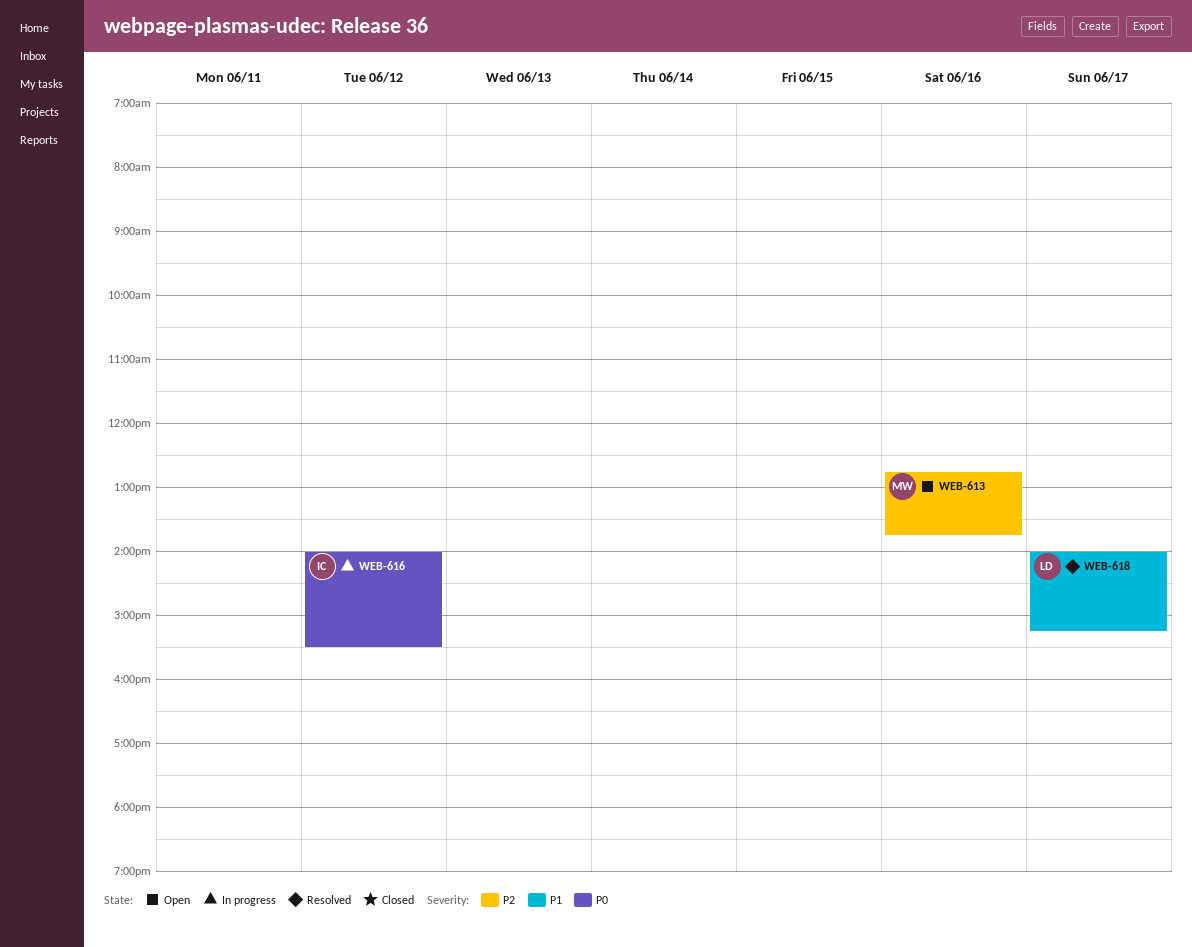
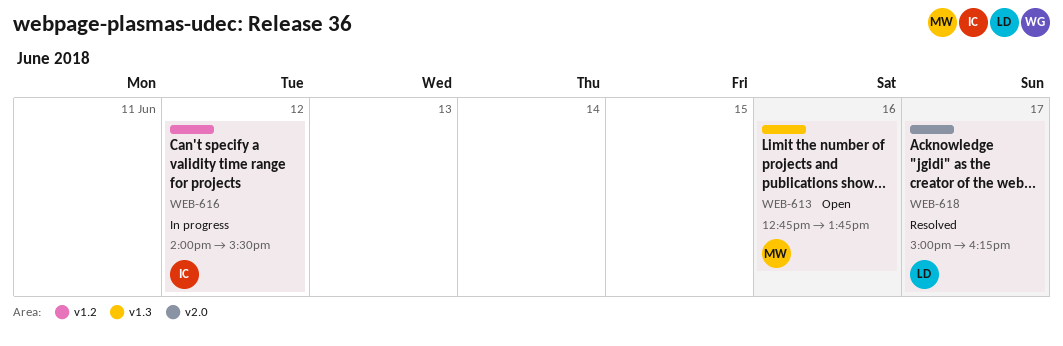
WEB-618, begins: 14:00 -> 15:00
WEB-618, ends: 15:15 -> 16:15

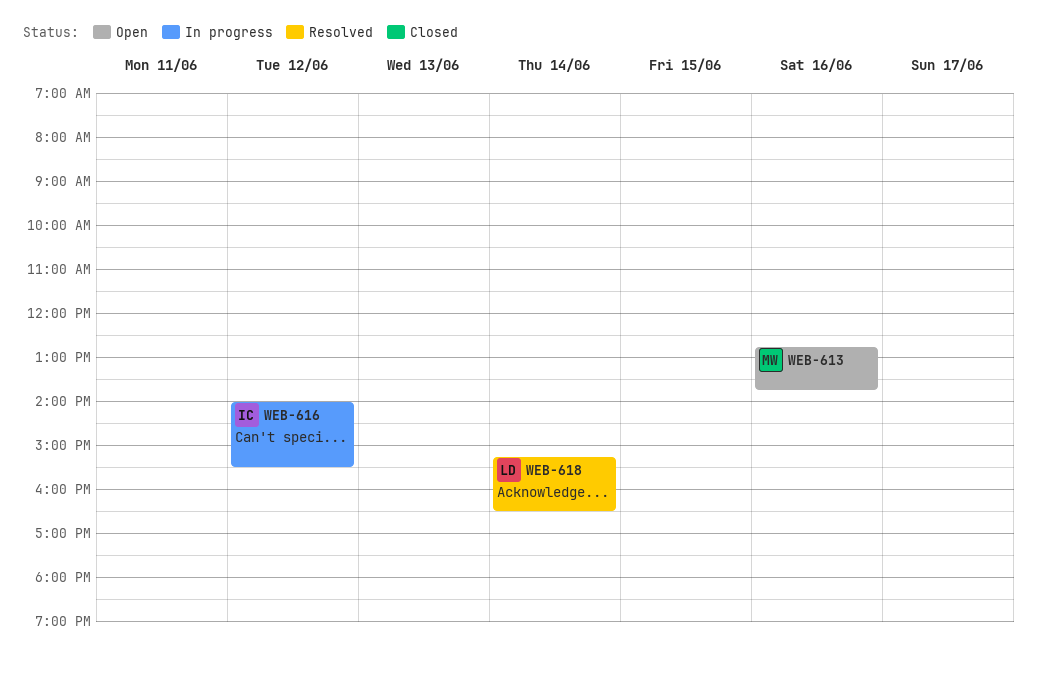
WEB-618, day: Jun 17 -> Jun 14
WEB-618, begins: 15:00 -> 15:15
WEB-618, ends: 16:15 -> 16:30

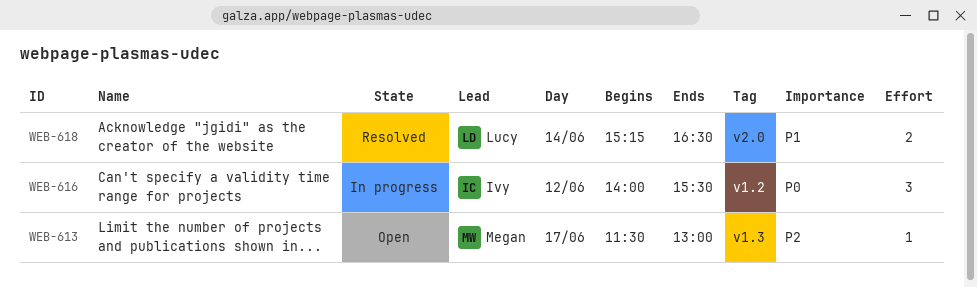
WEB-613, day: Jun 16 -> Jun 17
WEB-613, begins: 12:45 -> 11:30
WEB-613, ends: 13:45 -> 13:00

